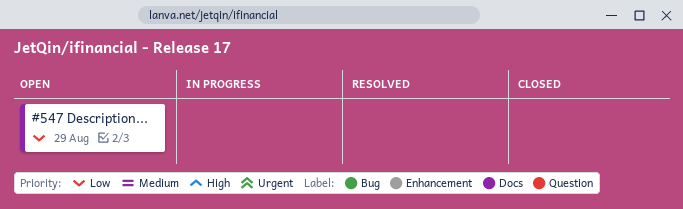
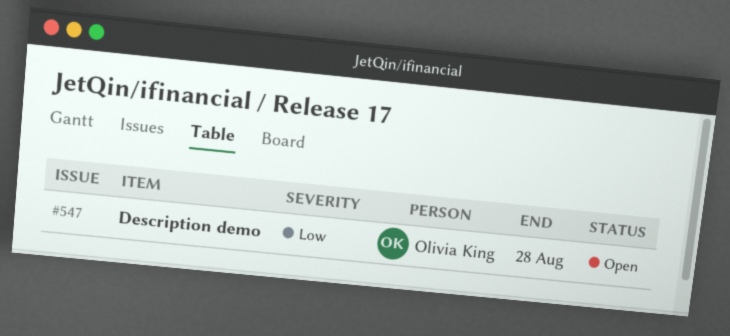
#547, due: Aug 29 -> Aug 28

